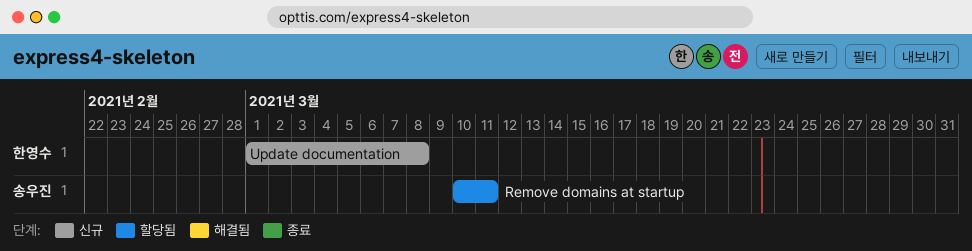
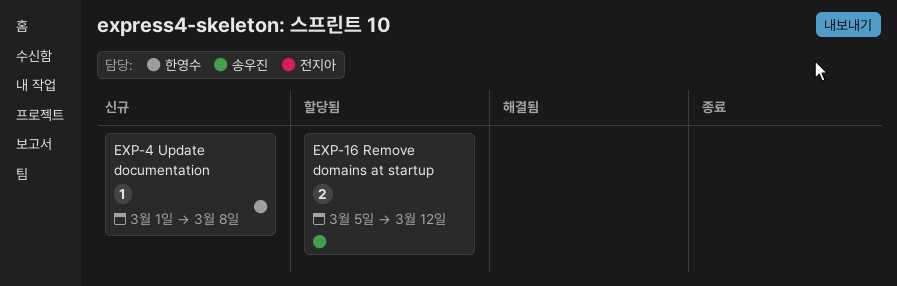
Remove domains at startup, start: Mar 10 -> Mar 5
Remove domains at startup, due: Mar 11 -> Mar 12

